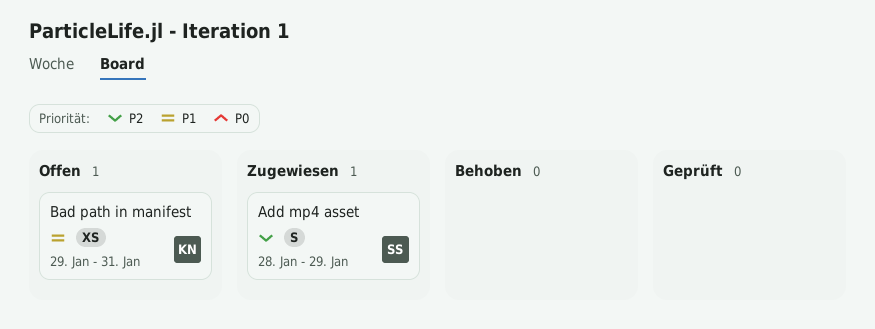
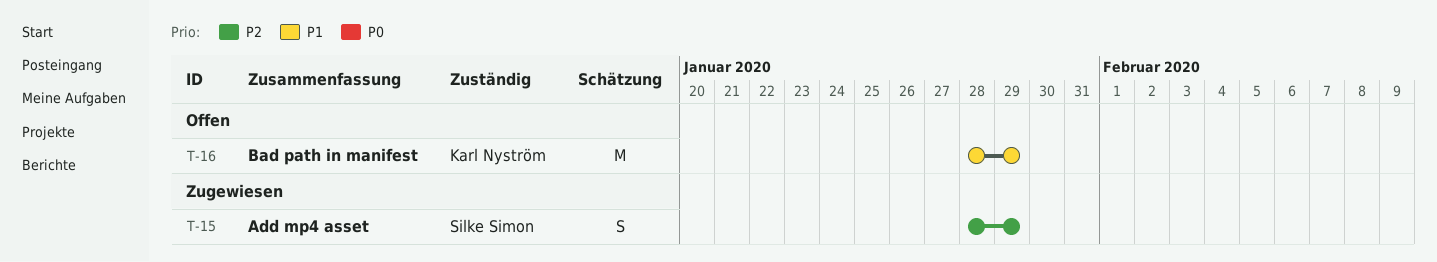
Bad path in manifest, estimate: XS -> M
Bad path in manifest, start: Jan 29 -> Jan 28
Bad path in manifest, due: Jan 31 -> Jan 29

